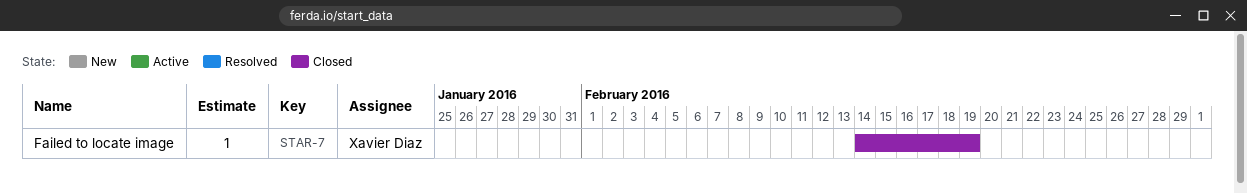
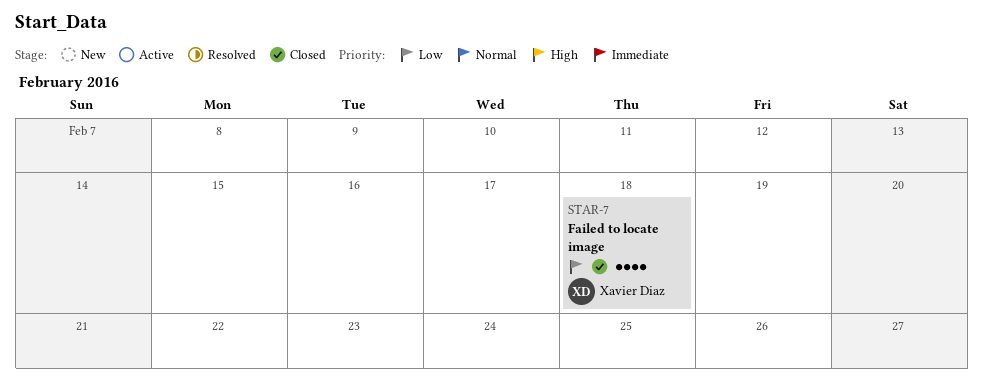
STAR-7, estimate: 1 -> 4
STAR-7, due: Feb 19 -> Feb 18

